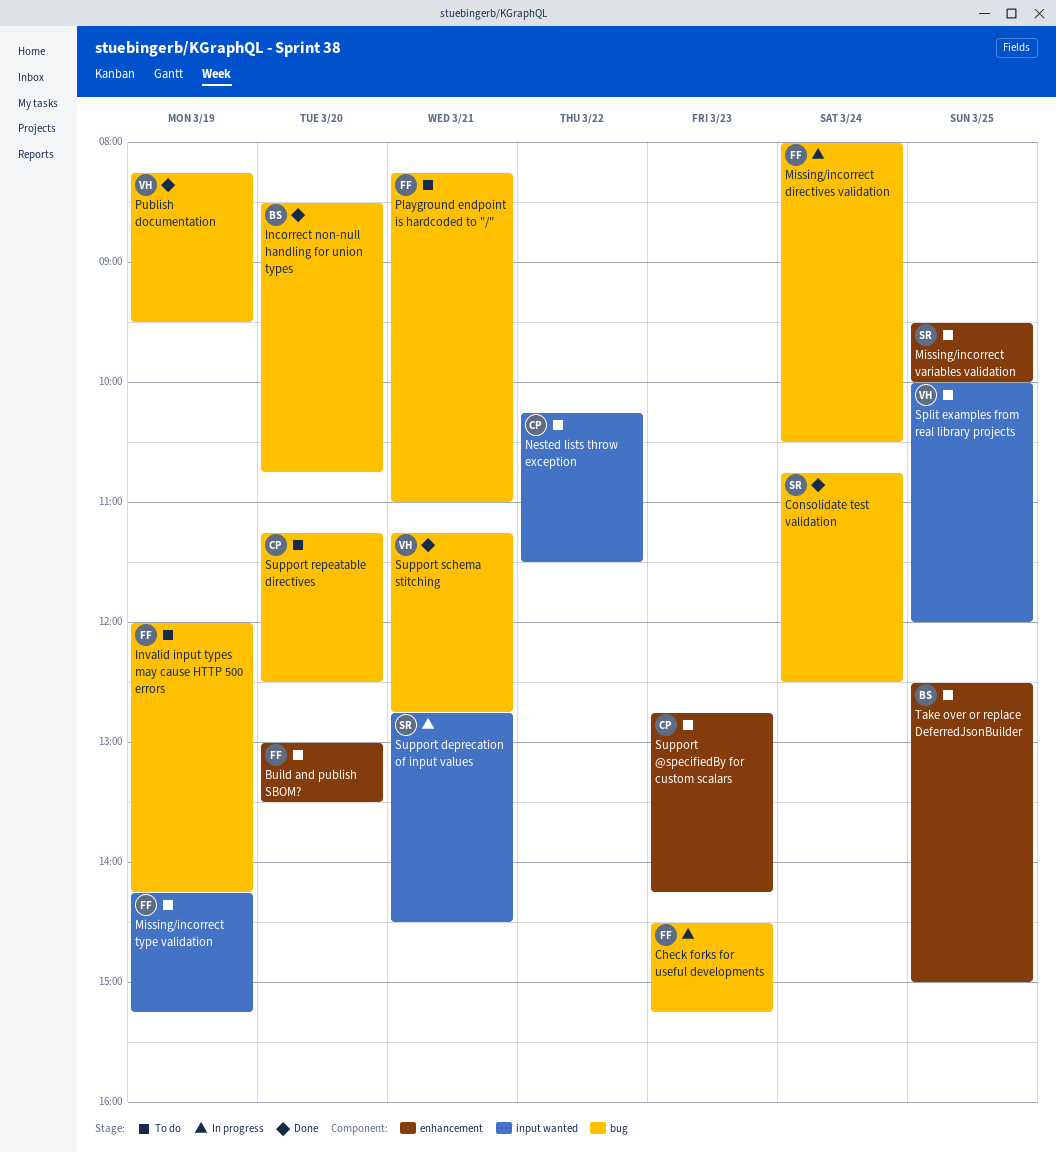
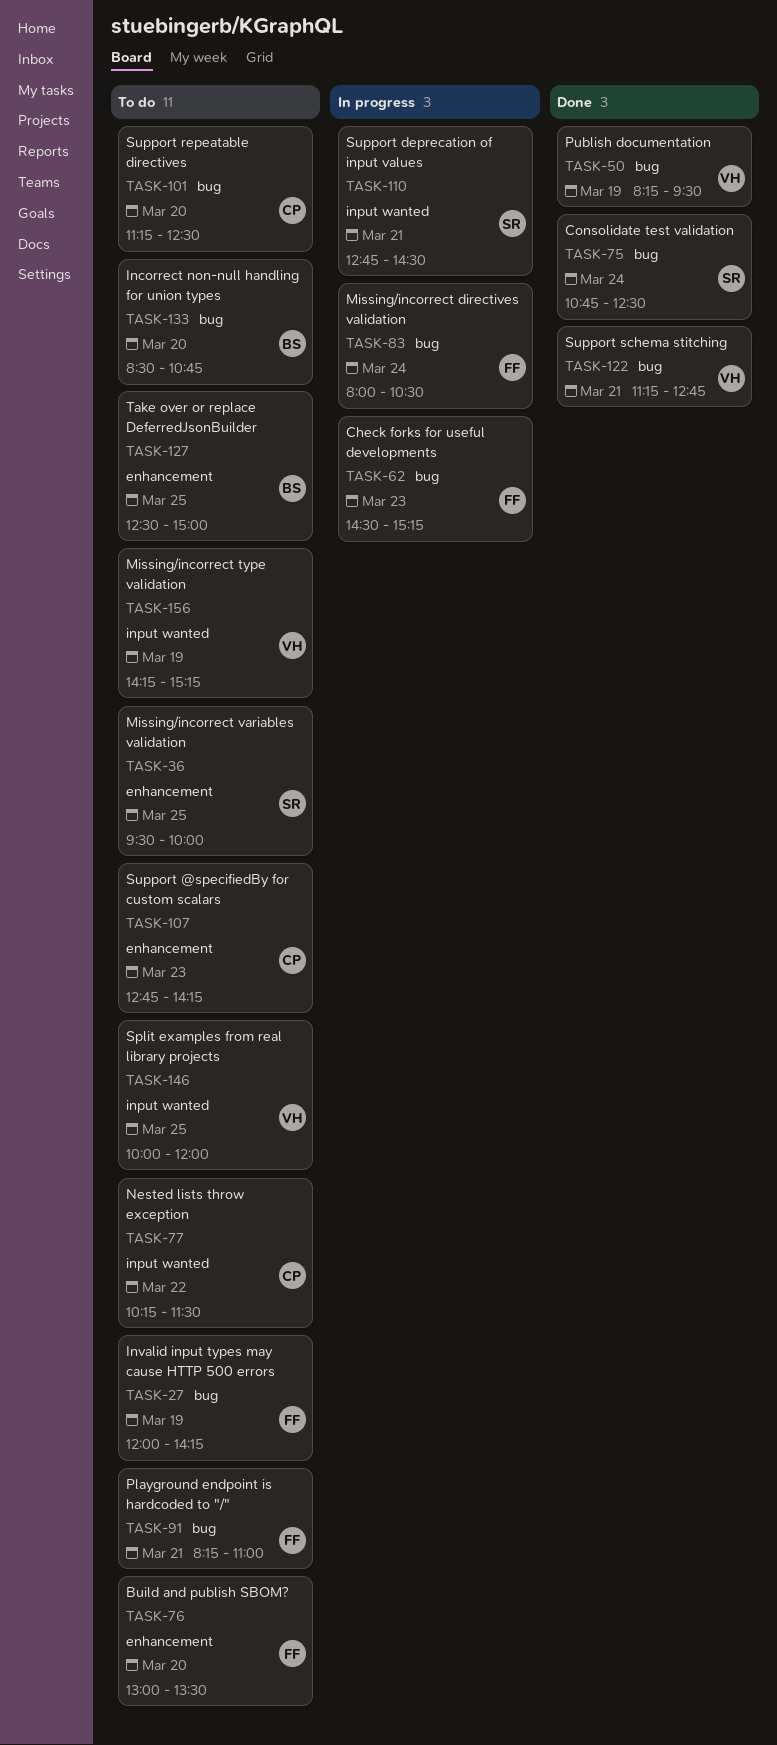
Incorrect non-null handling for union types, status: Done -> To do
Missing/incorrect type validation, owner: FF -> VH

